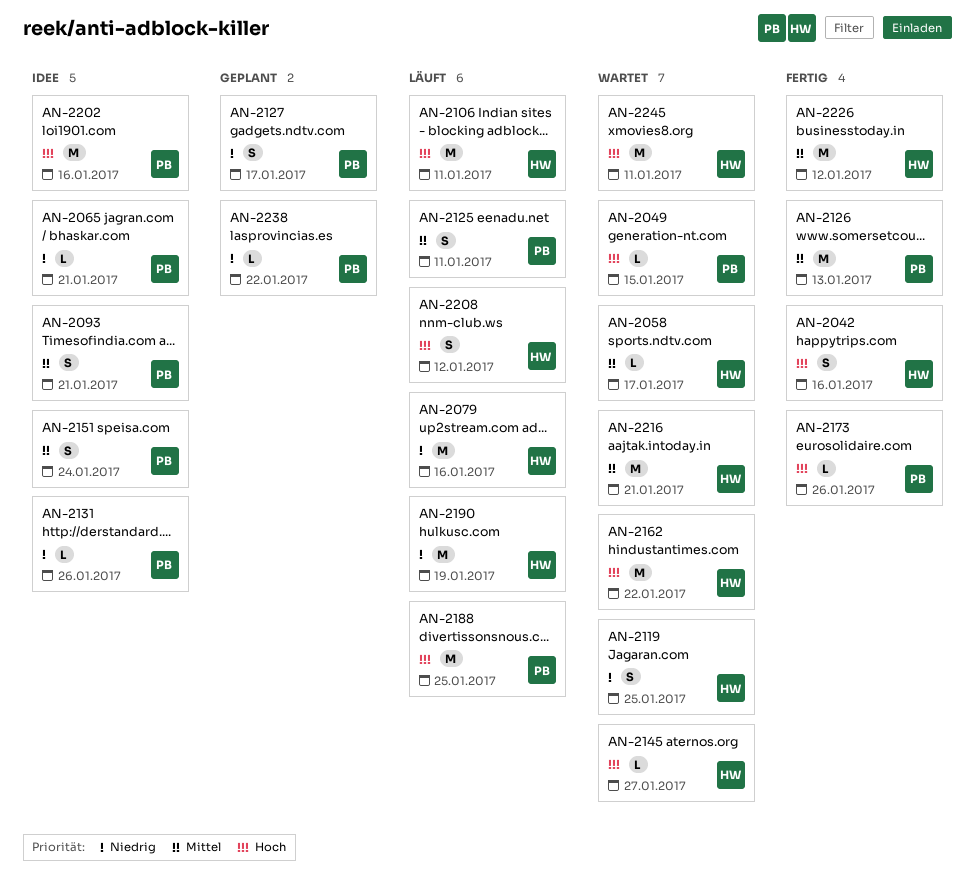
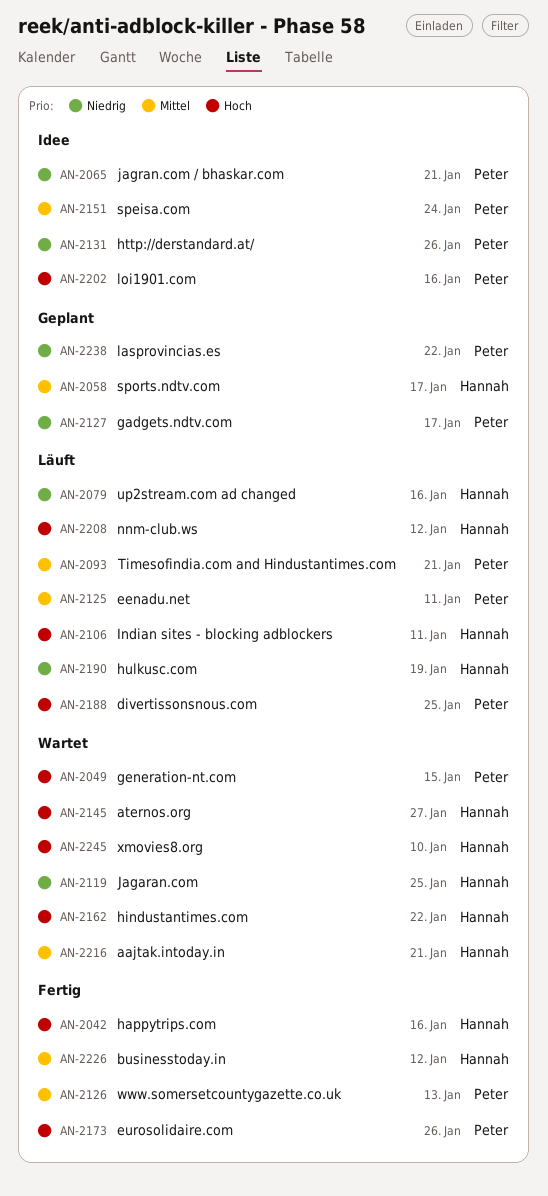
AN-2058, status: Wartet -> Geplant
AN-2093, status: Idee -> Läuft
AN-2245, due: Jan 11 -> Jan 10

